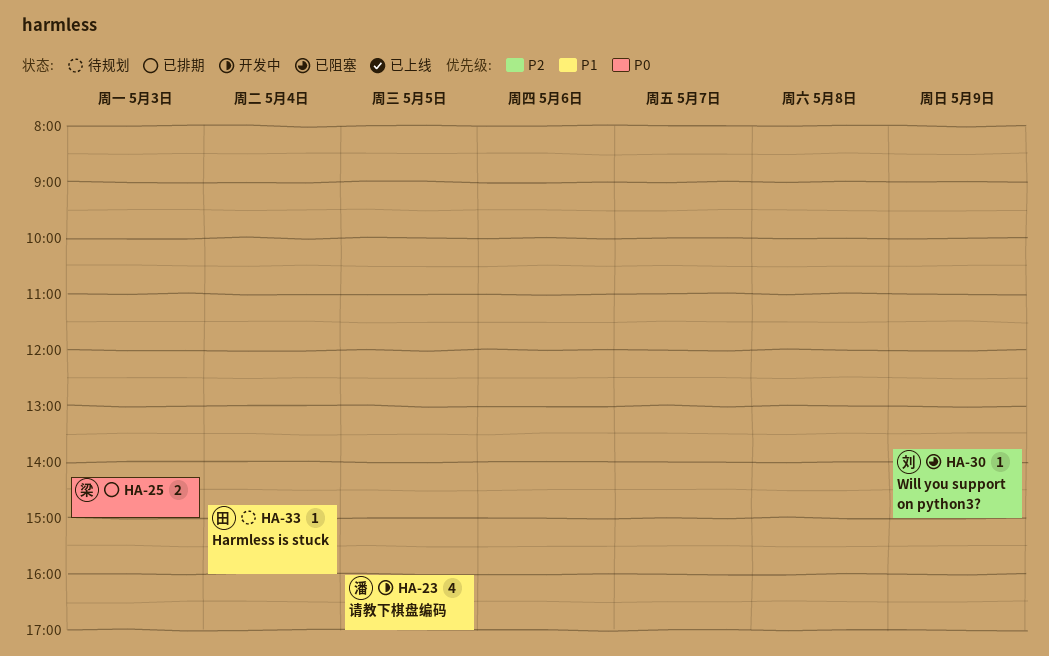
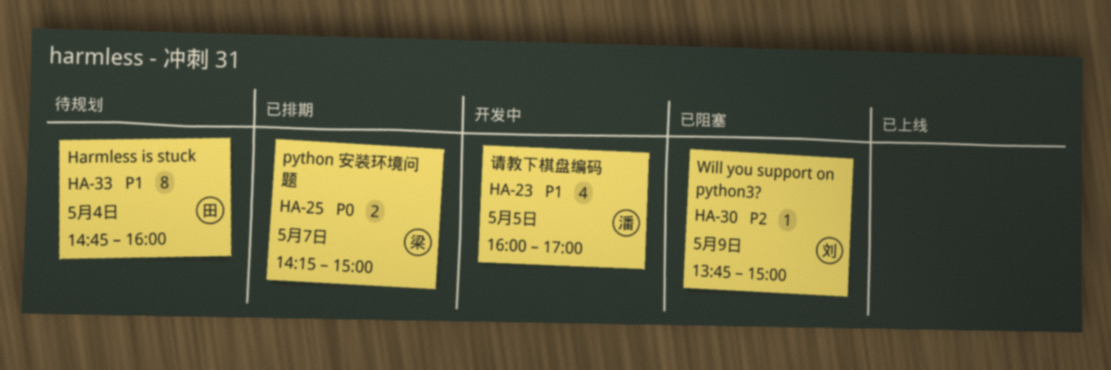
HA-25, day: May 3 -> May 7
HA-33, estimate: 1 -> 8

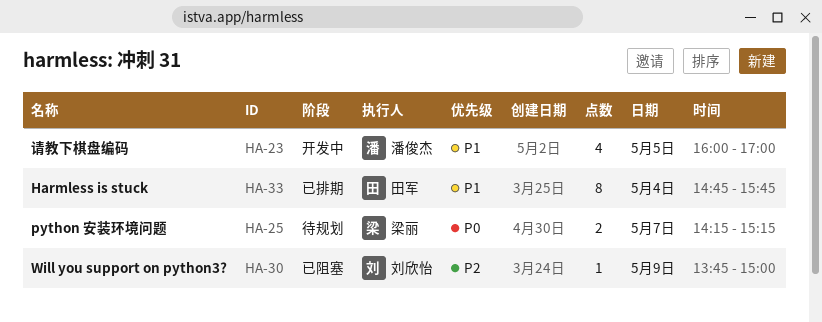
HA-25, status: 已排期 -> 待规划
HA-25, ends: 15:00 -> 15:15
HA-33, status: 待规划 -> 已排期
HA-33, ends: 16:00 -> 15:45

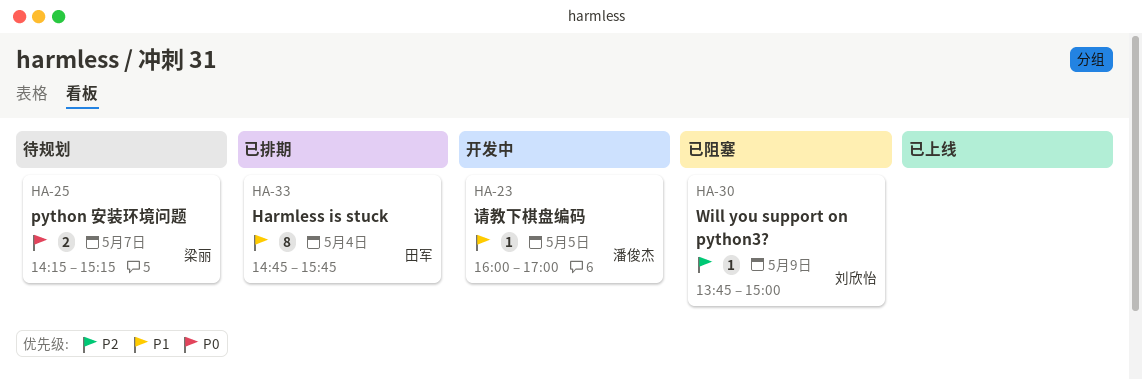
HA-23, estimate: 4 -> 1

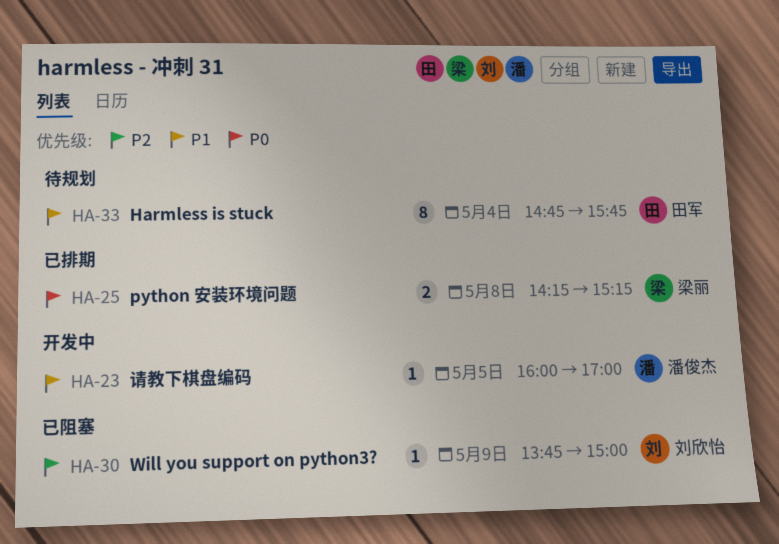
HA-25, status: 待规划 -> 已排期
HA-25, day: May 7 -> May 8
HA-33, status: 已排期 -> 待规划

